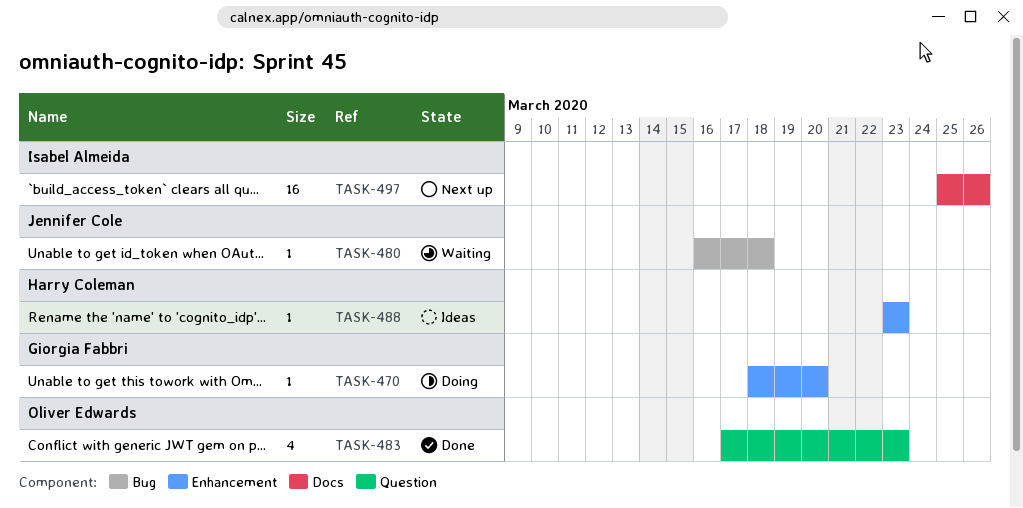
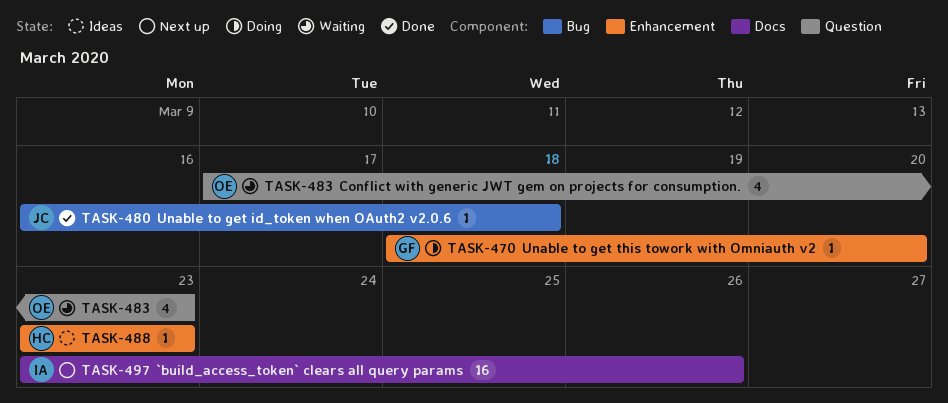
TASK-480, status: Waiting -> Done
TASK-483, status: Done -> Waiting
TASK-497, start: Mar 25 -> Mar 23

